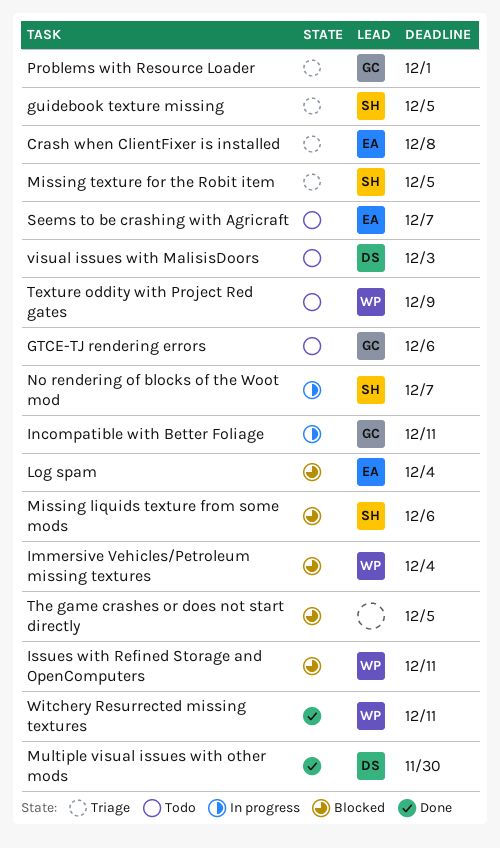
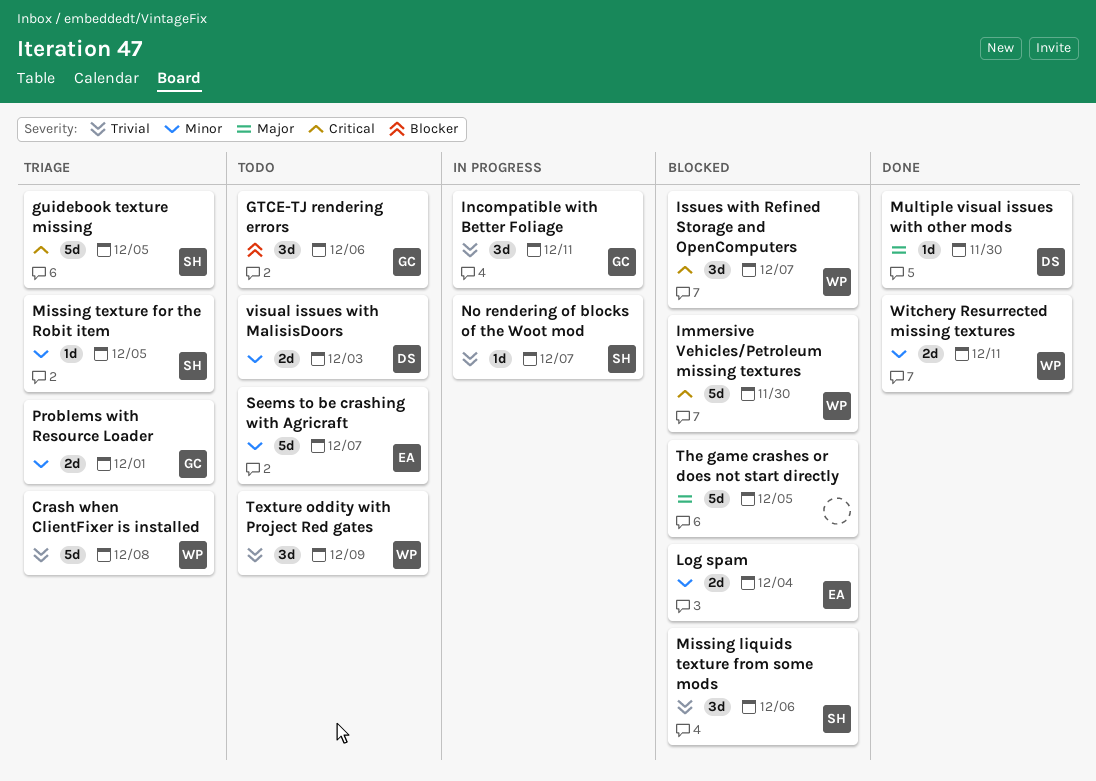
Crash when ClientFixer is installed, owner: EA -> WP
Immersive Vehicles/Petroleum missing textures, due: Dec 4 -> Nov 30
Issues with Refined Storage and OpenComputers, due: Dec 11 -> Dec 7

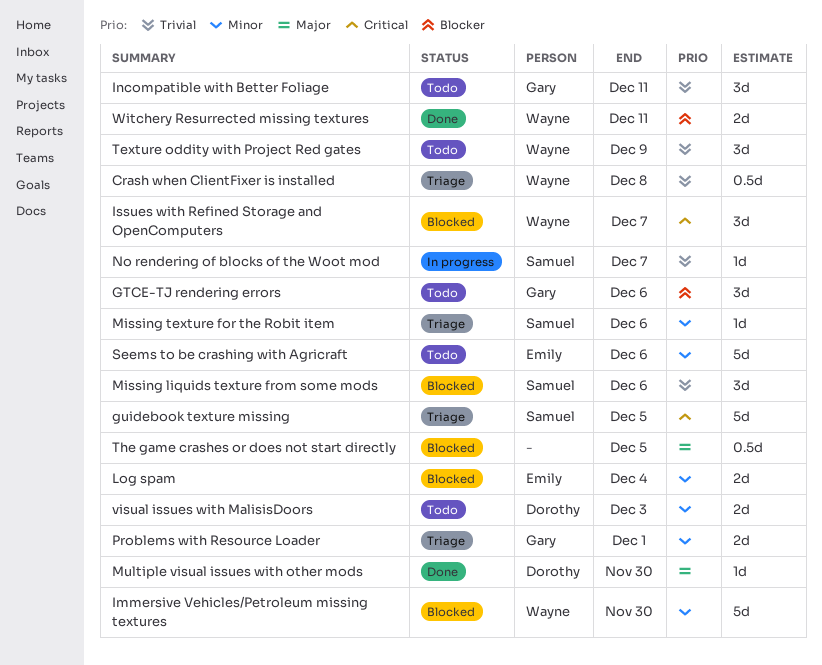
Crash when ClientFixer is installed, estimate: 5d -> 0.5d
Immersive Vehicles/Petroleum missing textures, priority: Critical -> Minor
Incompatible with Better Foliage, status: In progress -> Todo
Missing texture for the Robit item, due: Dec 5 -> Dec 6
Seems to be crashing with Agricraft, due: Dec 7 -> Dec 6
The game crashes or does not start directly, estimate: 5d -> 0.5d
Witchery Resurrected missing textures, priority: Minor -> Blocker

